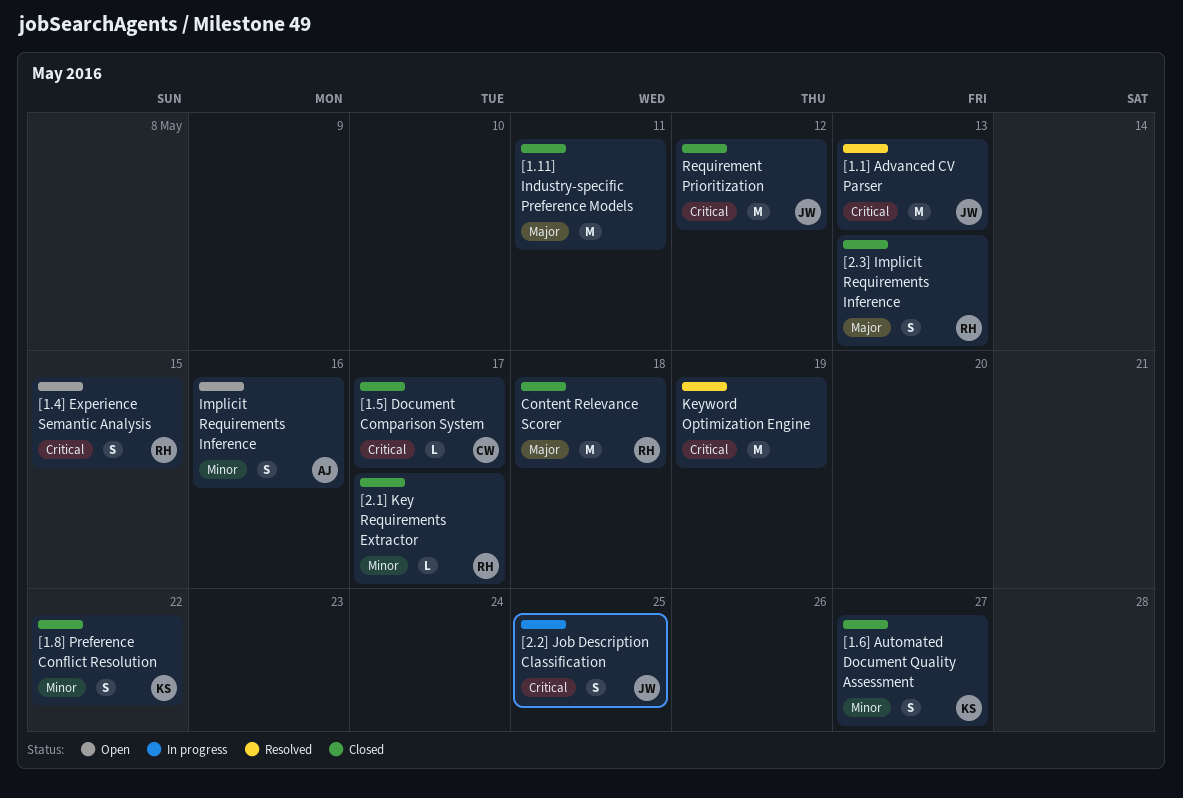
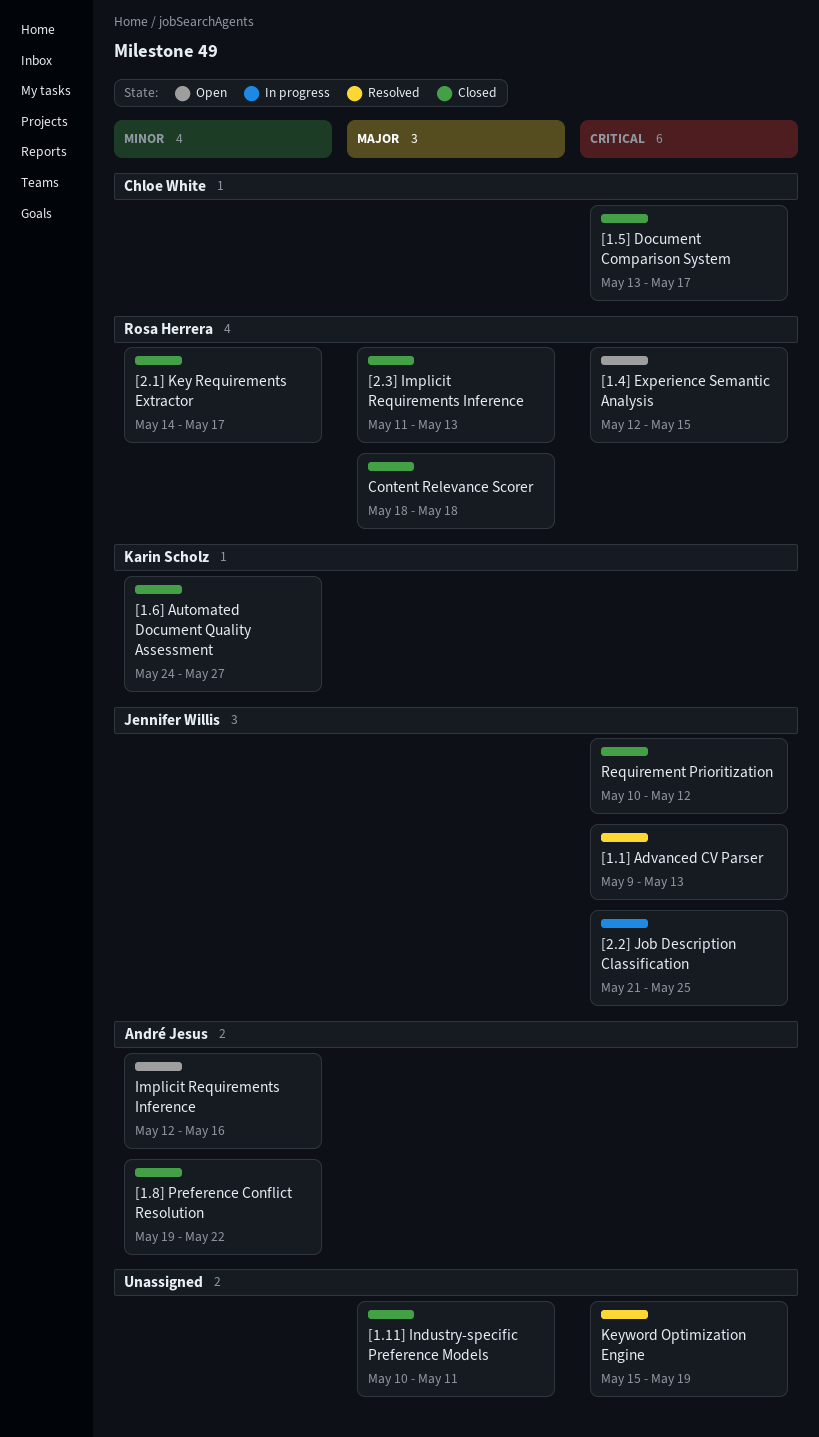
[1.8] Preference Conflict Resolution, owner: Karin Scholz -> André Jesus

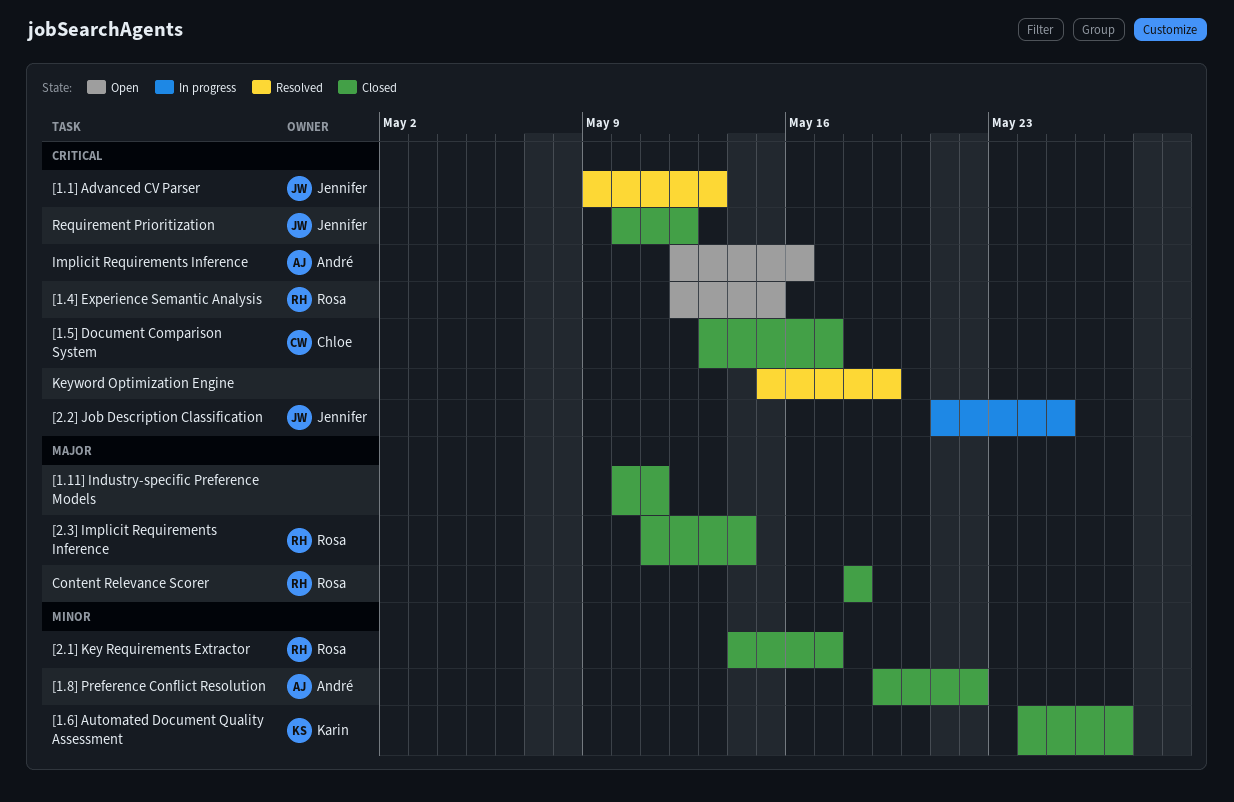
[2.3] Implicit Requirements Inference, due: May 13 -> May 14
Implicit Requirements Inference, priority: Minor -> Critical

